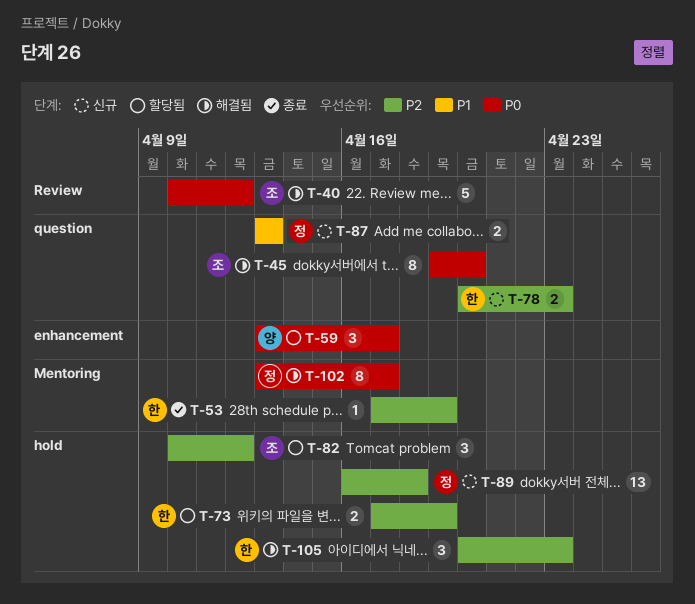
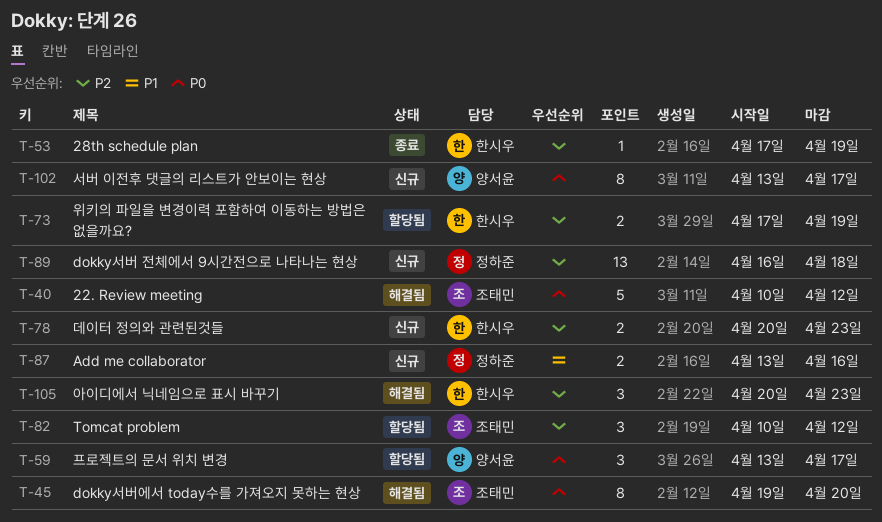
T-87, due: Apr 13 -> Apr 16
T-102, status: 해결됨 -> 신규
T-102, owner: 정하준 -> 양서윤

